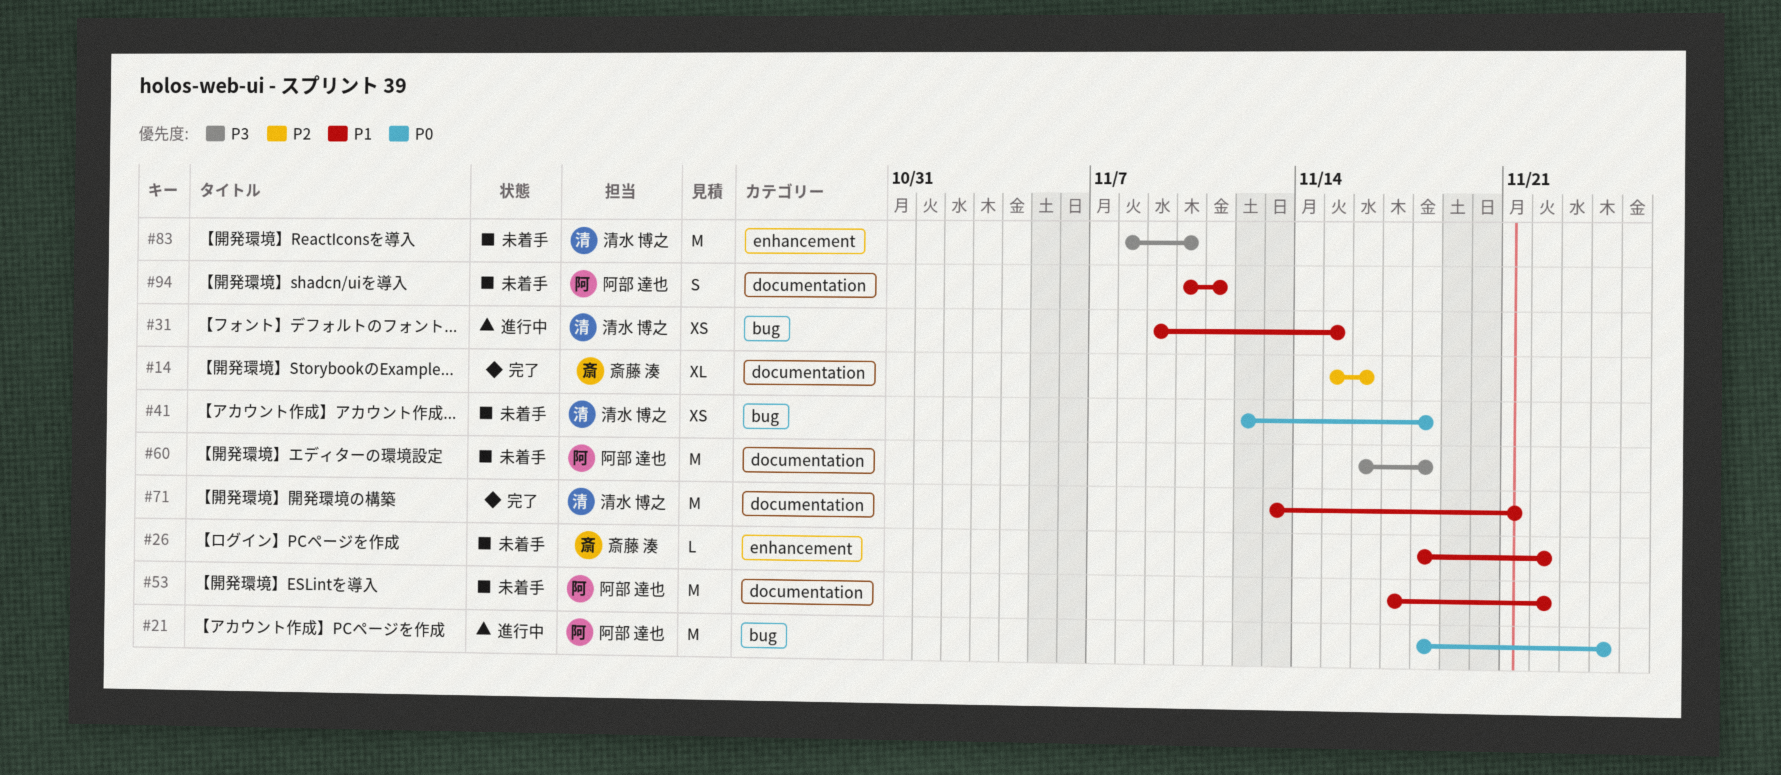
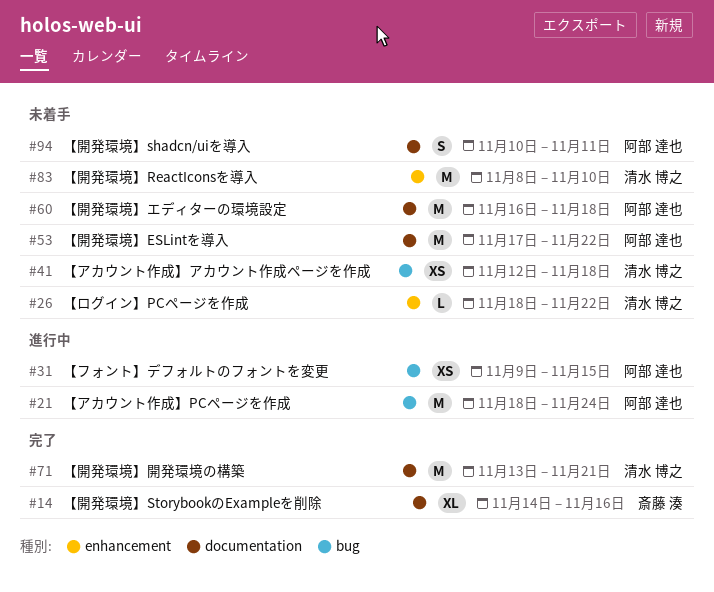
#14, start: Nov 15 -> Nov 14
#26, owner: 斎藤 湊 -> 清水 博之
#31, owner: 清水 博之 -> 阿部 達也

